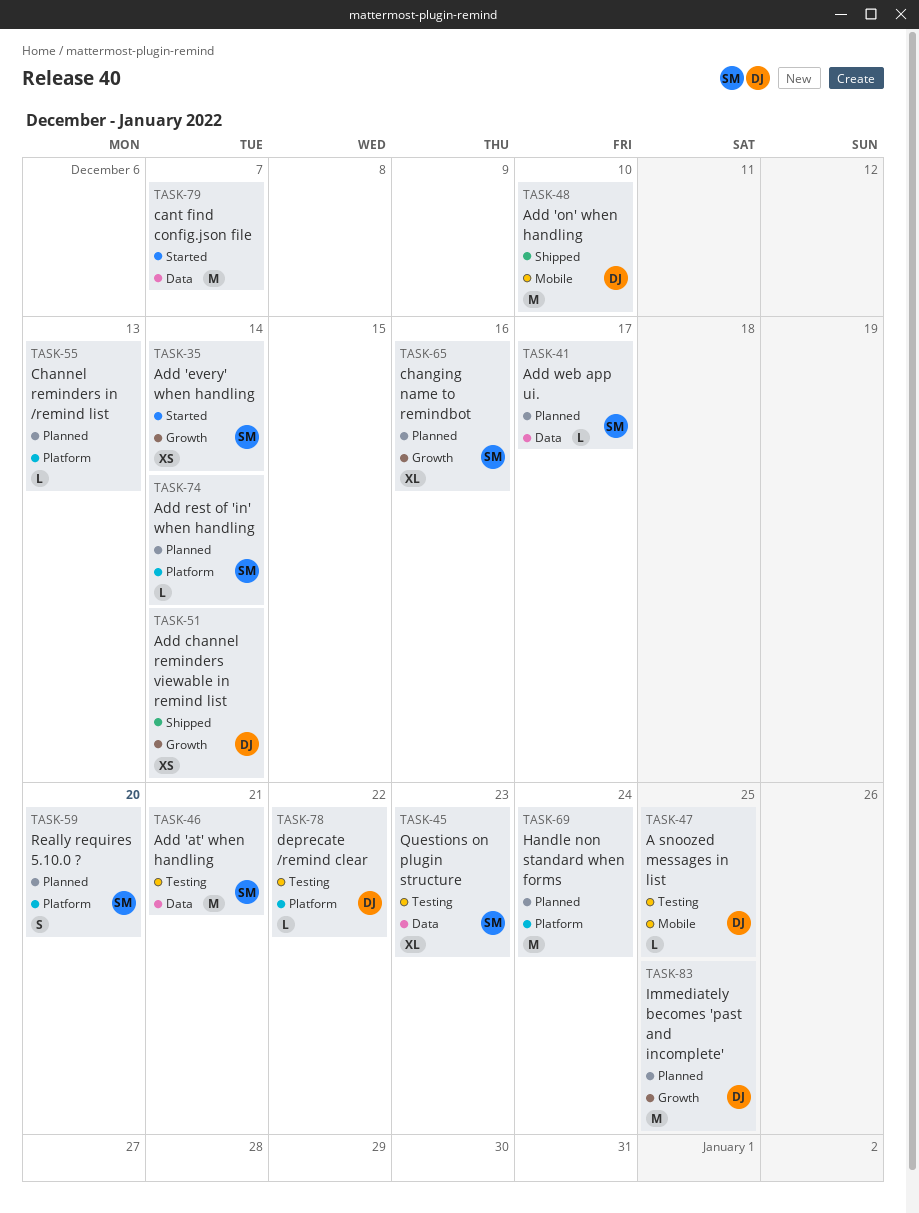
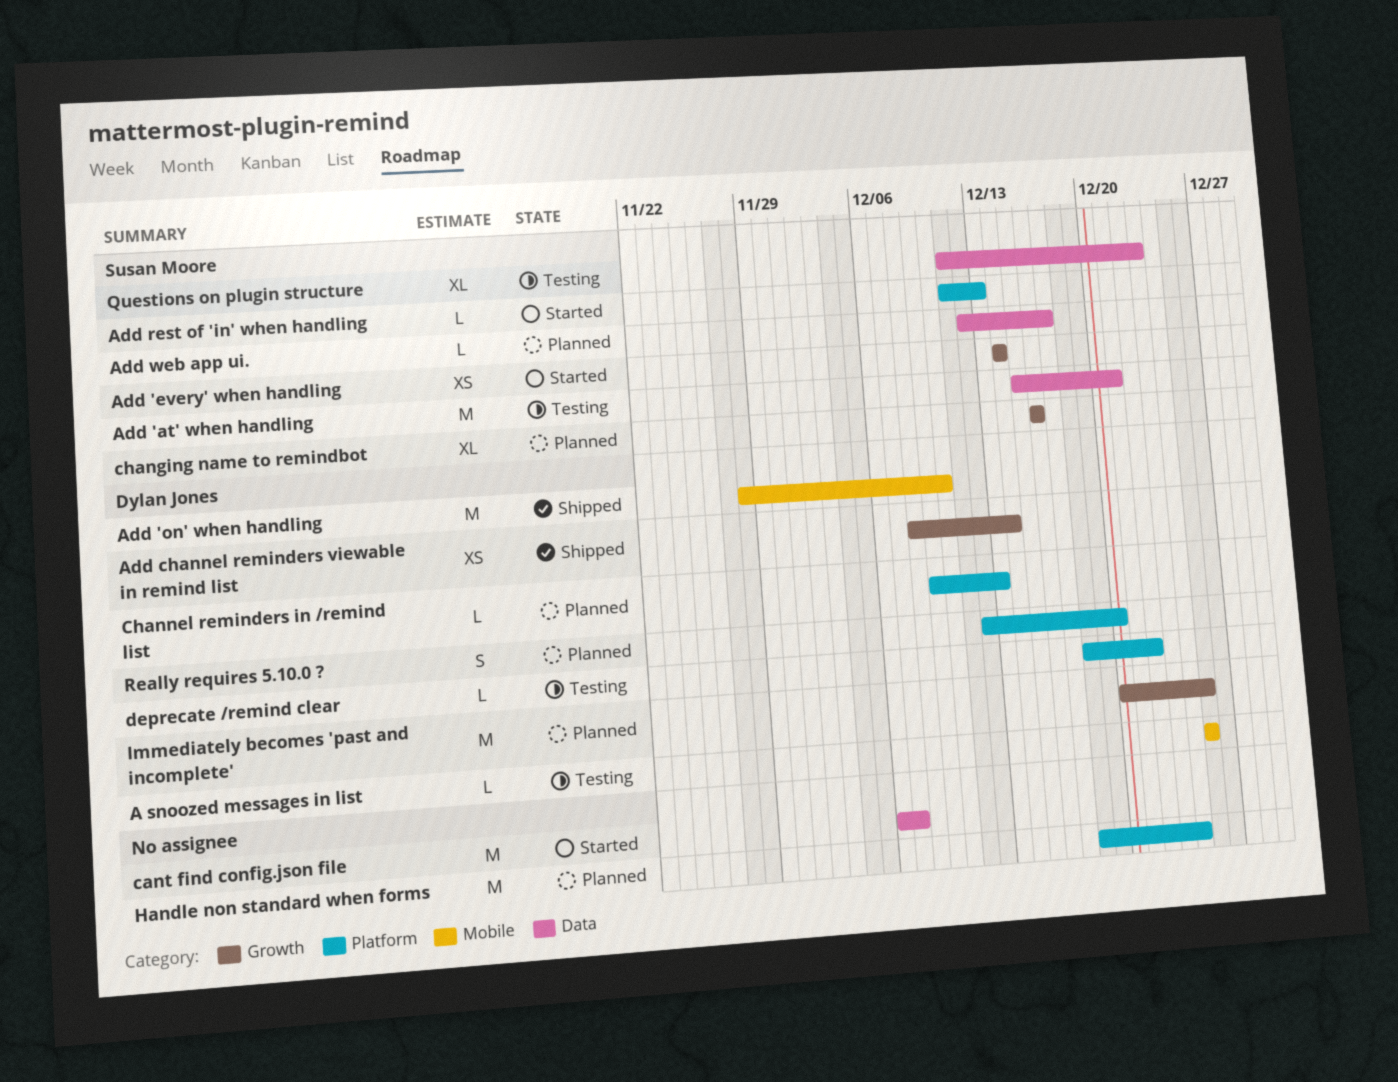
Add rest of 'in' when handling, status: Planned -> Started
Add rest of 'in' when handling, due: Dec 14 -> Dec 13
Channel reminders in /remind list, owner: none -> Dylan Jones
Really requires 5.10.0 ?, owner: Susan Moore -> Dylan Jones

